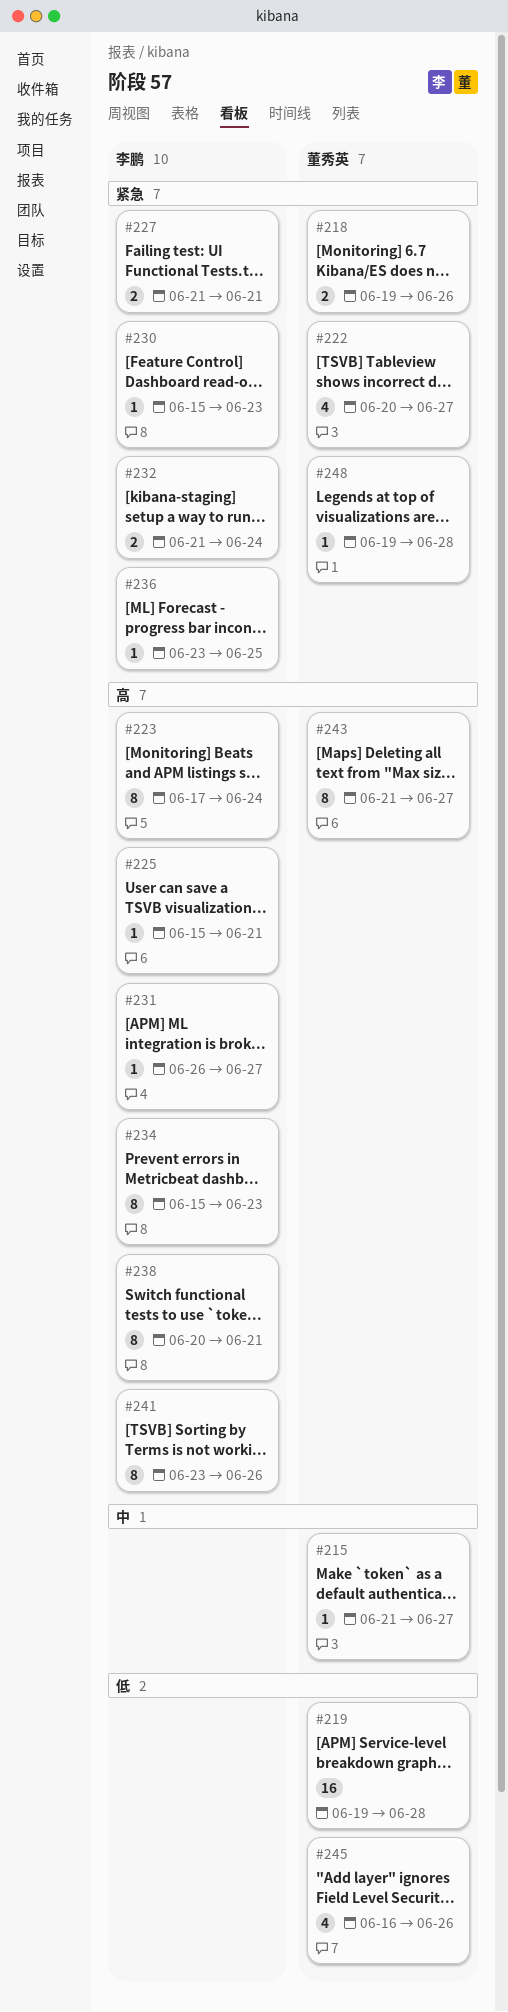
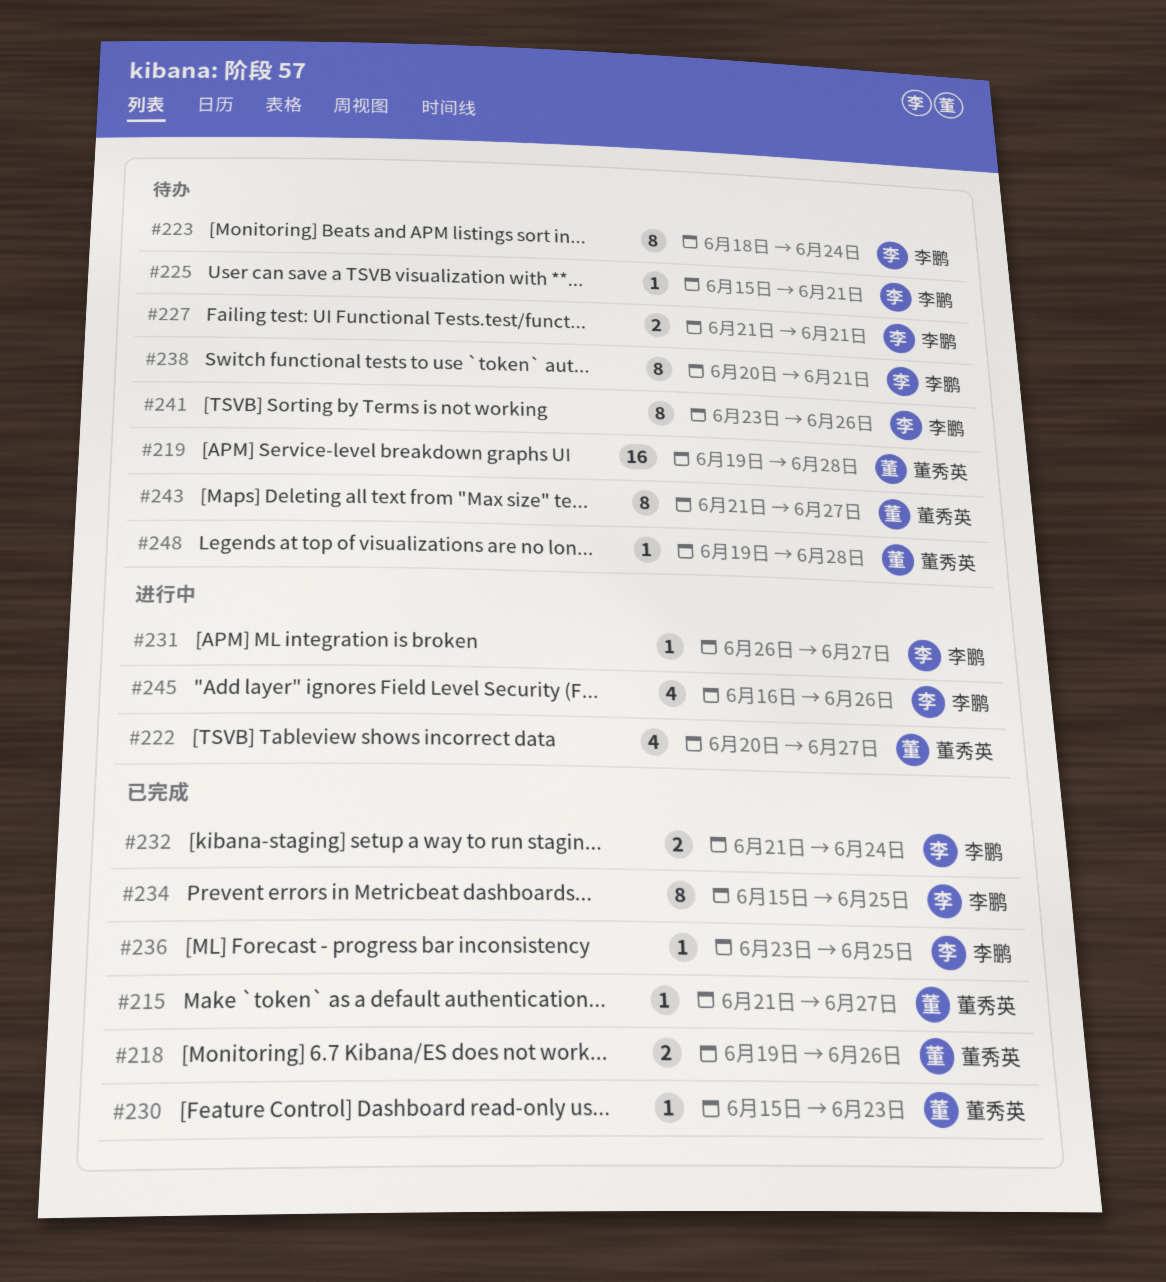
#223, start: Jun 17 -> Jun 18
#230, owner: 李鹏 -> 董秀英
#234, due: Jun 23 -> Jun 25
#245, owner: 董秀英 -> 李鹏

